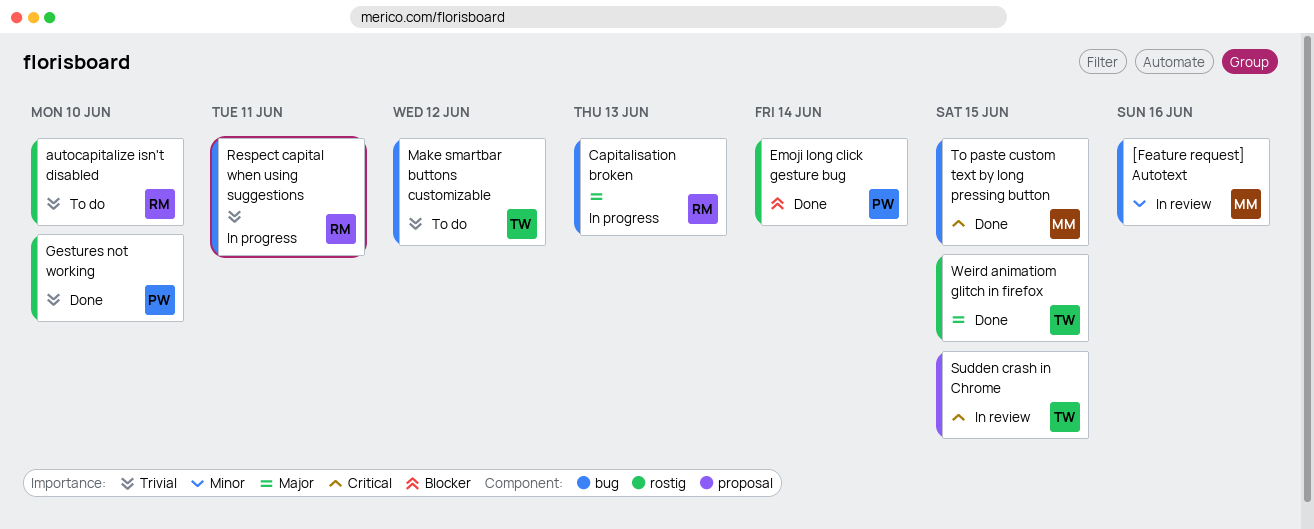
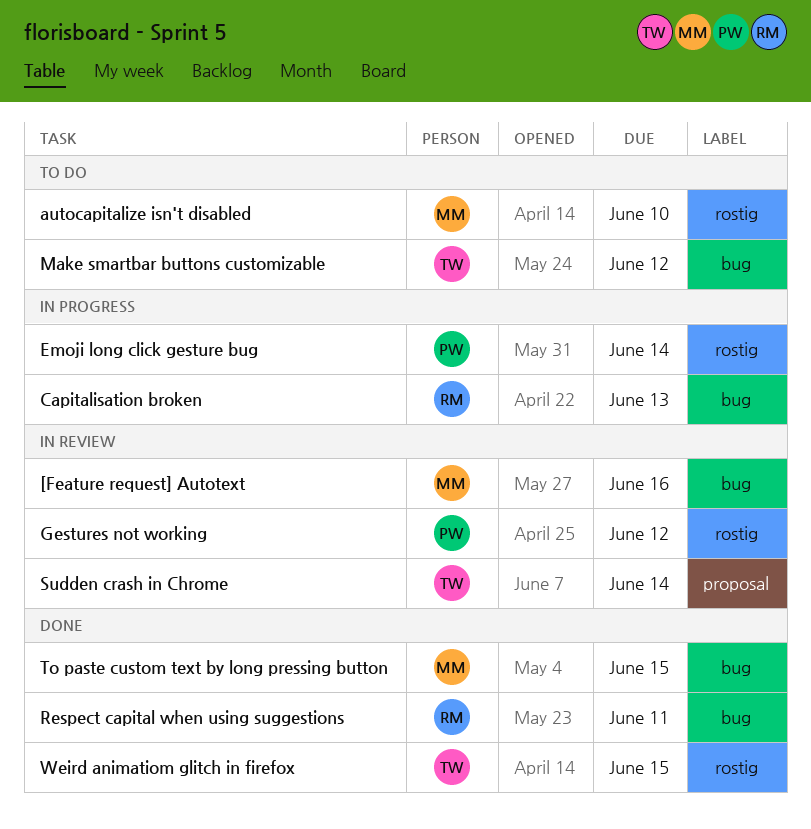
autocapitalize isn't disabled, owner: RM -> MM
Emoji long click gesture bug, status: Done -> In progress
Gestures not working, status: Done -> In review
Gestures not working, due: Jun 10 -> Jun 12
Respect capital when using suggestions, status: In progress -> Done
Sudden crash in Chrome, due: Jun 15 -> Jun 14

